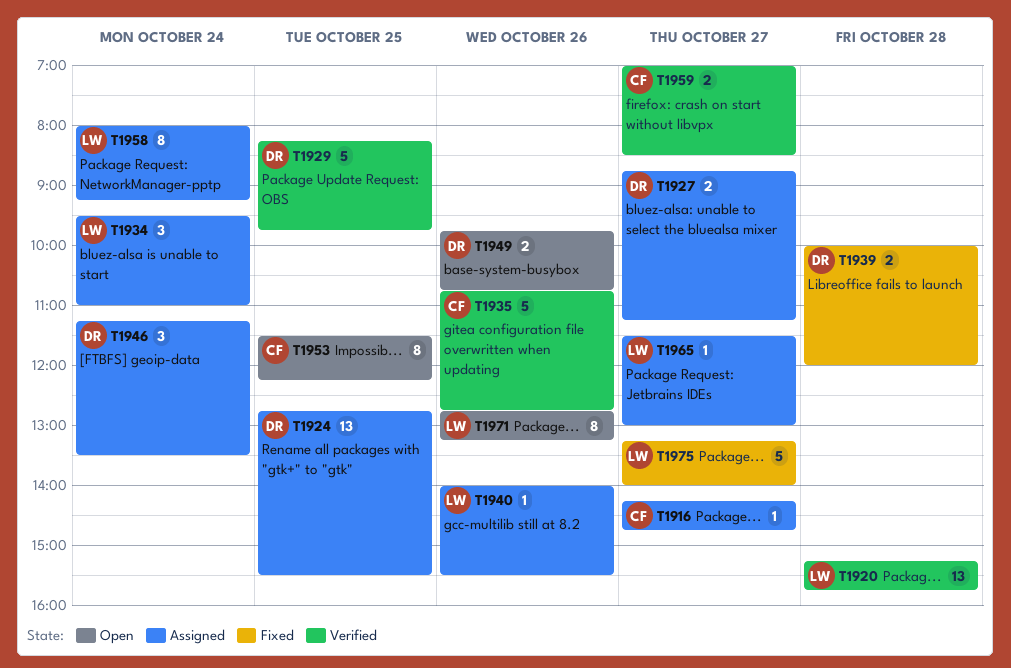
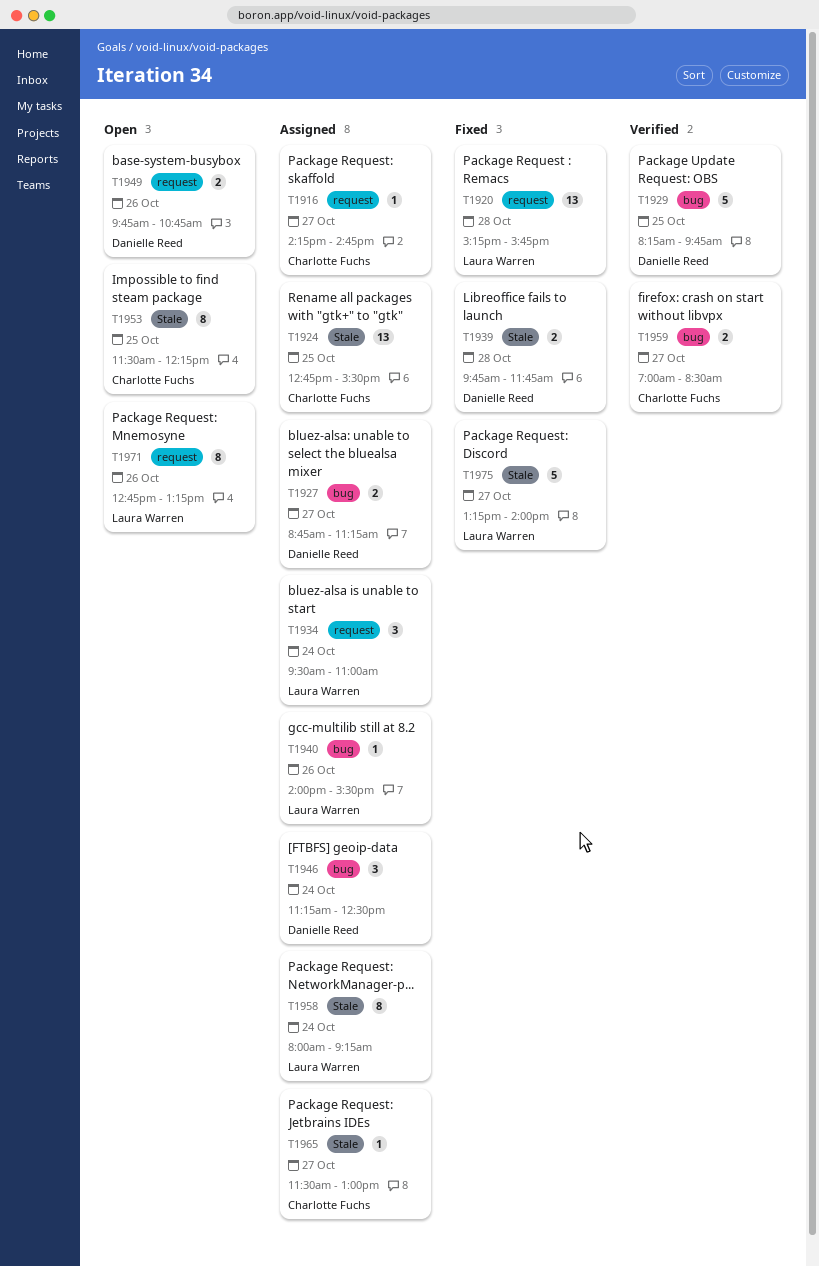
T1920, status: Verified -> Fixed
T1924, owner: Danielle Reed -> Charlotte Fuchs
T1935: present -> none
T1939, begins: 10:00 -> 09:45
T1939, ends: 12:00 -> 11:45
T1946, ends: 13:30 -> 12:30
T1965, owner: Laura Warren -> Charlotte Fuchs

